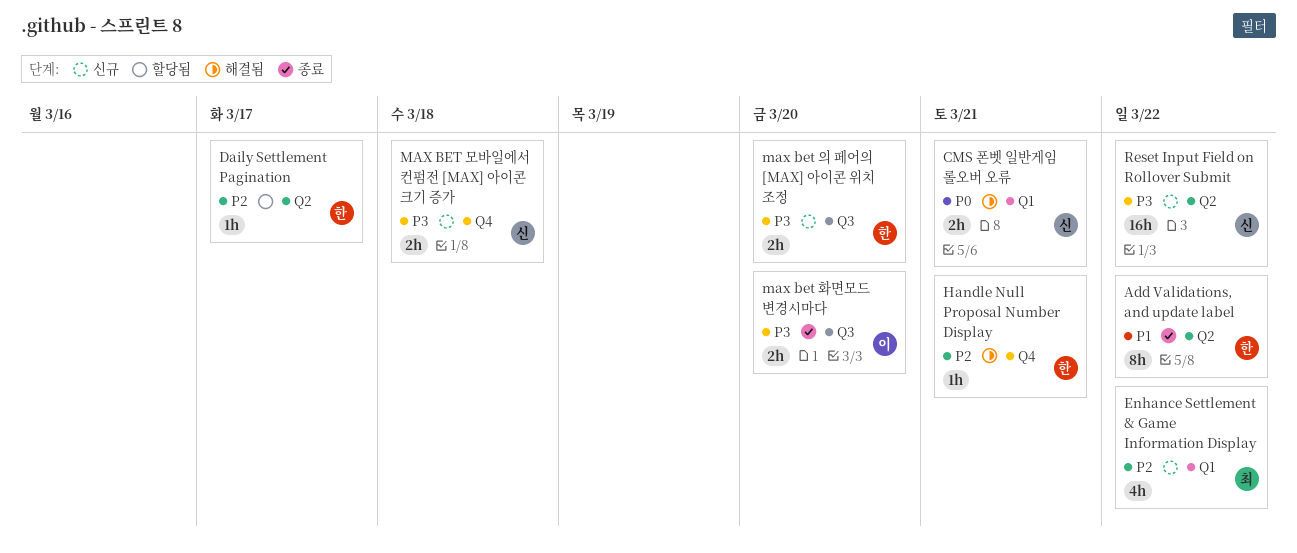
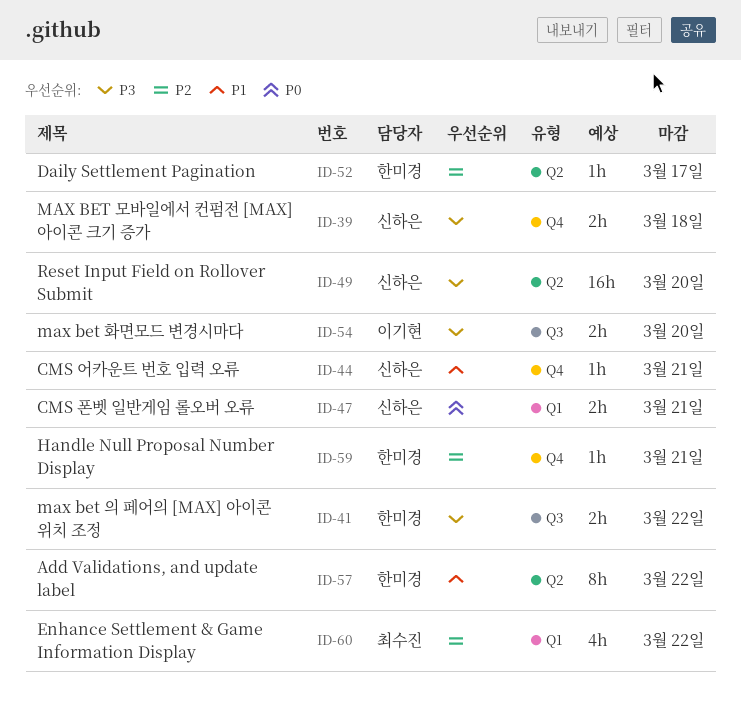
CMS 어카운트 번호 입력 오류: none -> present
max bet 의 페어의 [MAX] 아이콘 위치 조정, due: Mar 20 -> Mar 22
Reset Input Field on Rollover Submit, due: Mar 22 -> Mar 20

